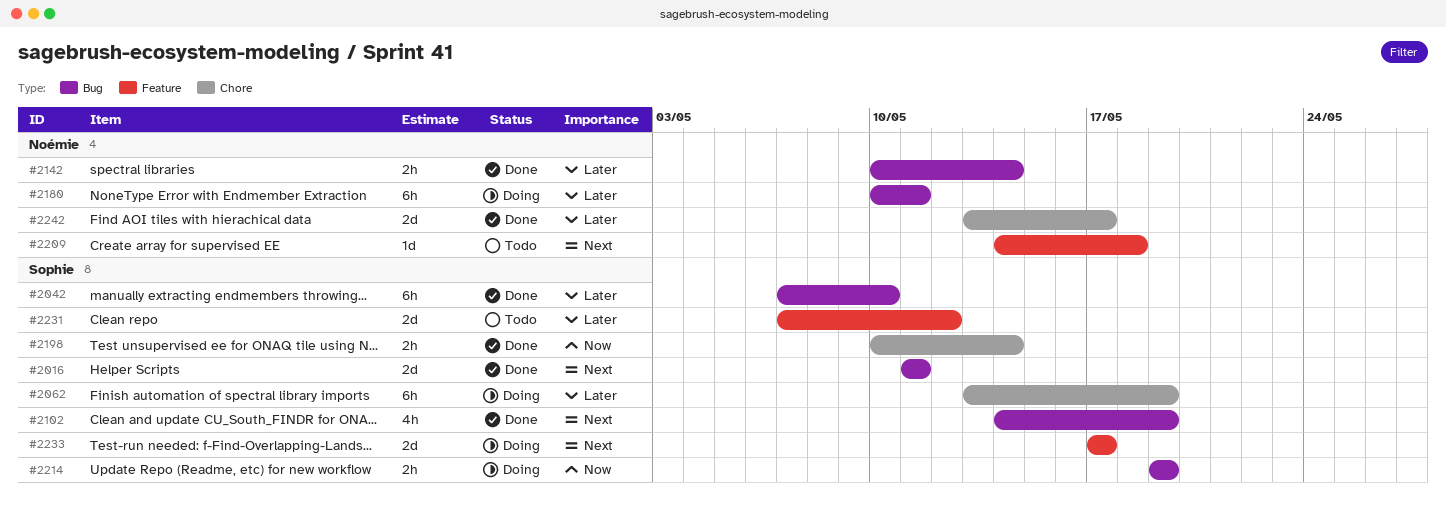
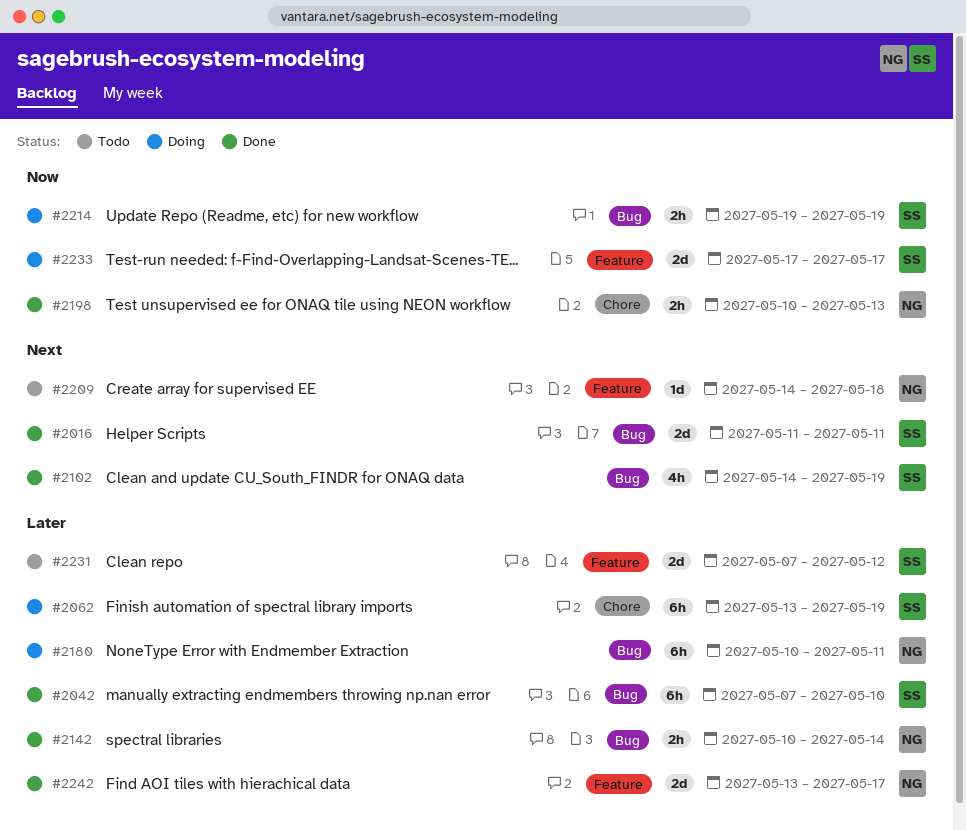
#2198, owner: Sophie -> Noémie
#2198, due: May 14 -> May 13
#2233, priority: Next -> Now
#2242, label: Chore -> Feature

